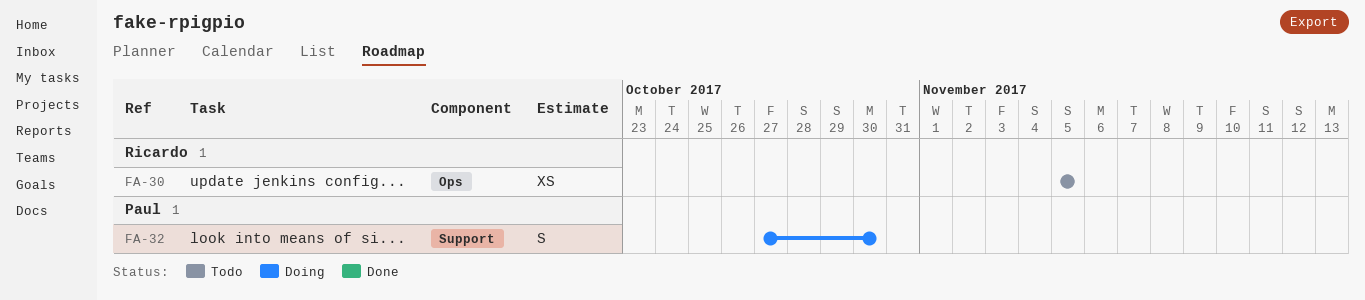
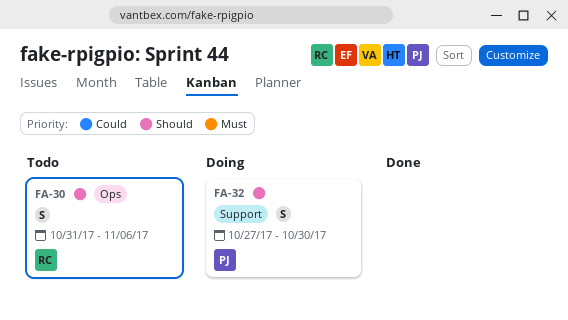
FA-30, estimate: XS -> S
FA-30, start: Nov 5 -> Oct 31
FA-30, due: Nov 5 -> Nov 6

